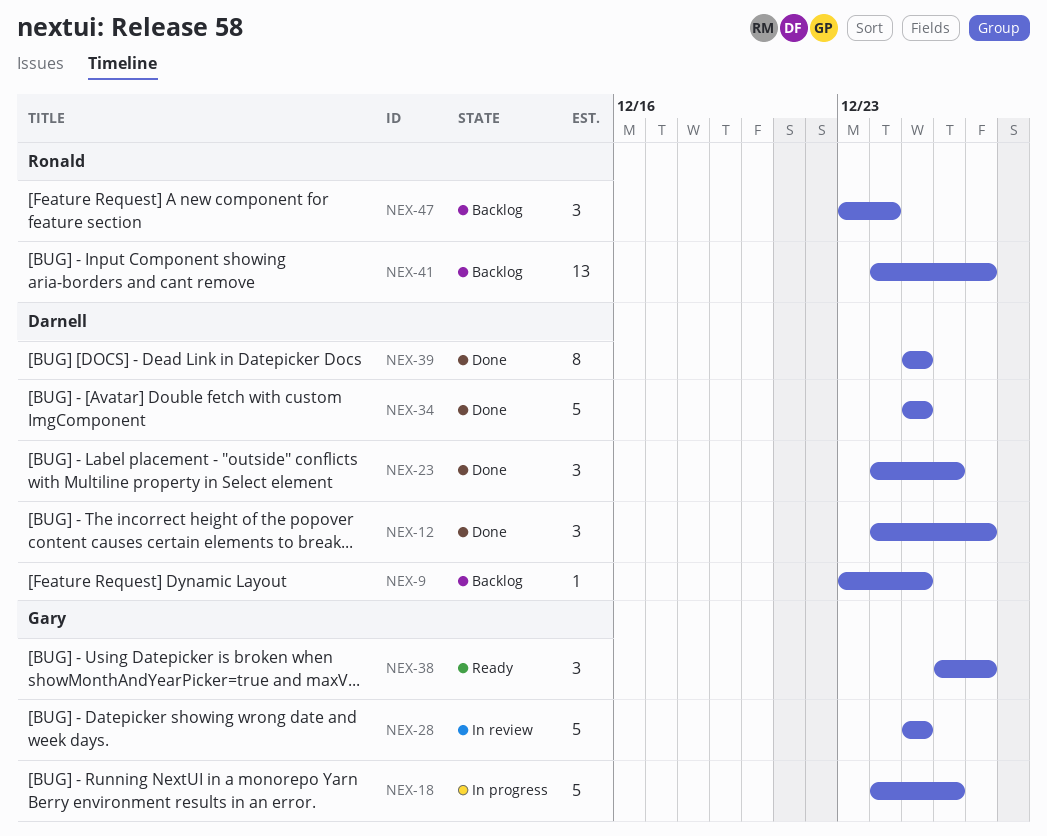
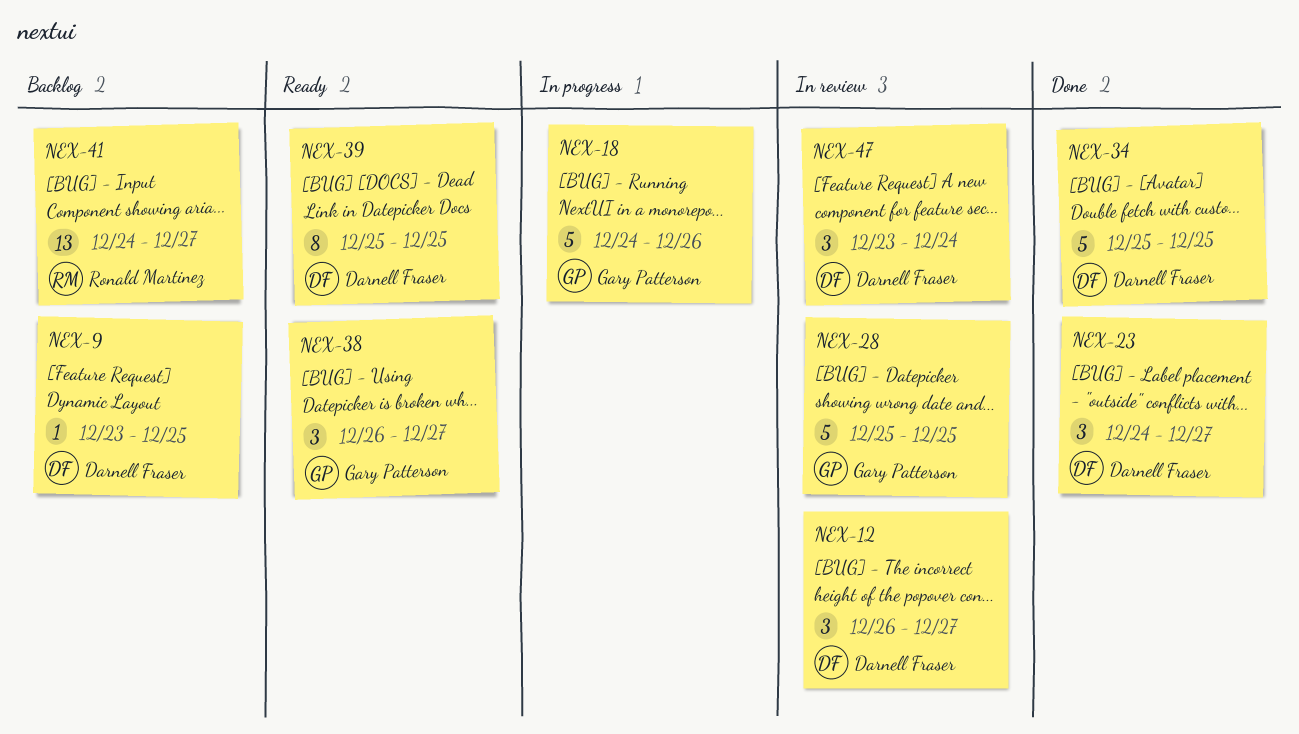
NEX-12, status: Done -> In review
NEX-12, start: Dec 24 -> Dec 26
NEX-23, due: Dec 26 -> Dec 27
NEX-39, status: Done -> Ready
NEX-47, status: Backlog -> In review
NEX-47, owner: Ronald Martinez -> Darnell Fraser

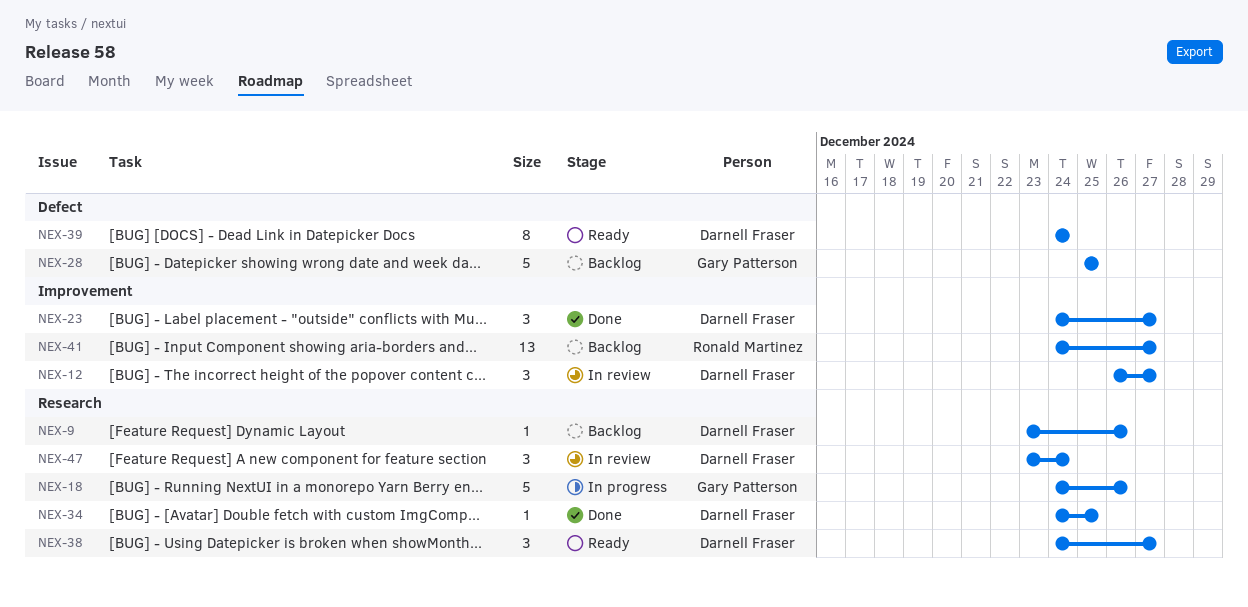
NEX-9, due: Dec 25 -> Dec 26
NEX-28, status: In review -> Backlog
NEX-34, estimate: 5 -> 1
NEX-34, start: Dec 25 -> Dec 24
NEX-38, owner: Gary Patterson -> Darnell Fraser
NEX-38, start: Dec 26 -> Dec 24
NEX-39, start: Dec 25 -> Dec 24
NEX-39, due: Dec 25 -> Dec 24

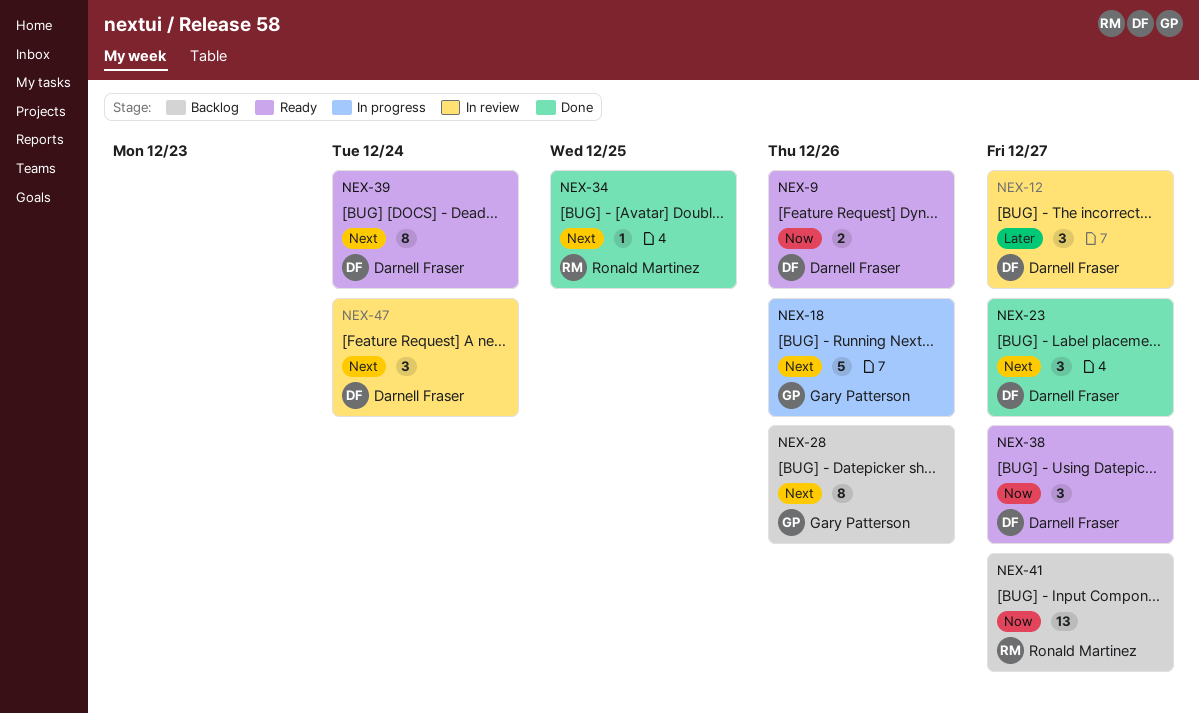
NEX-9, status: Backlog -> Ready
NEX-9, estimate: 1 -> 2
NEX-28, estimate: 5 -> 8
NEX-28, due: Dec 25 -> Dec 26
NEX-34, owner: Darnell Fraser -> Ronald Martinez

